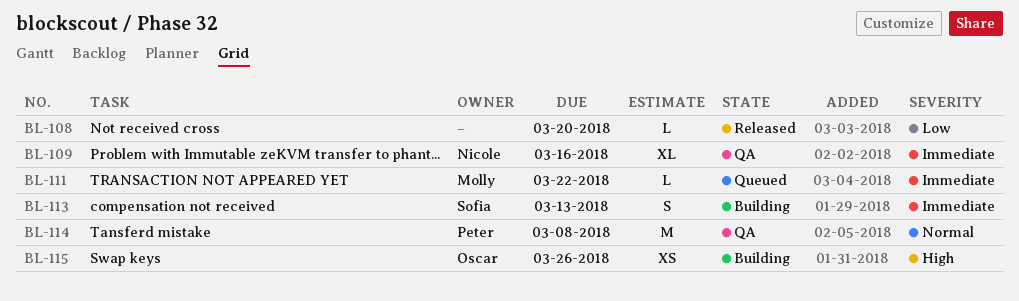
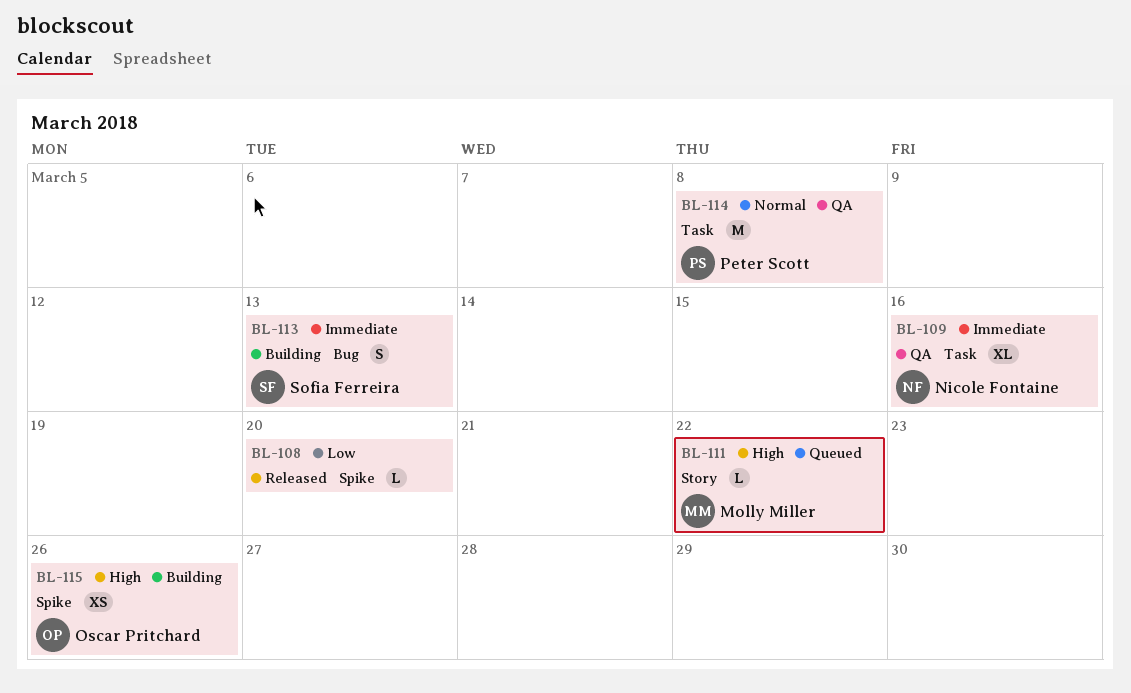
BL-111, priority: Immediate -> High

